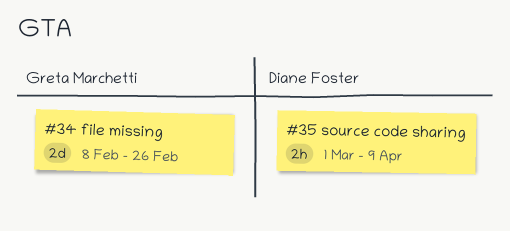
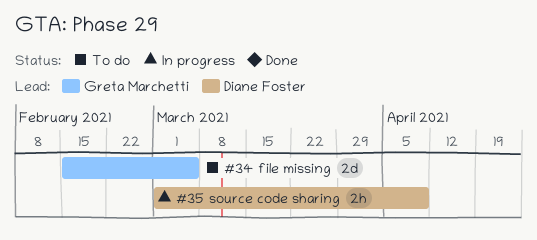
#34, start: Feb 8 -> Feb 15
#34, due: Feb 26 -> Mar 5

